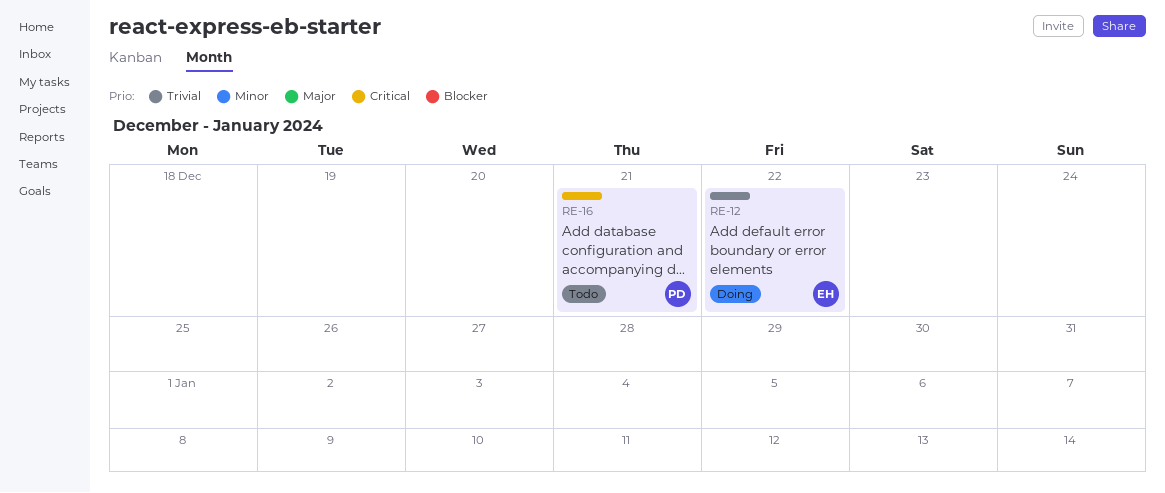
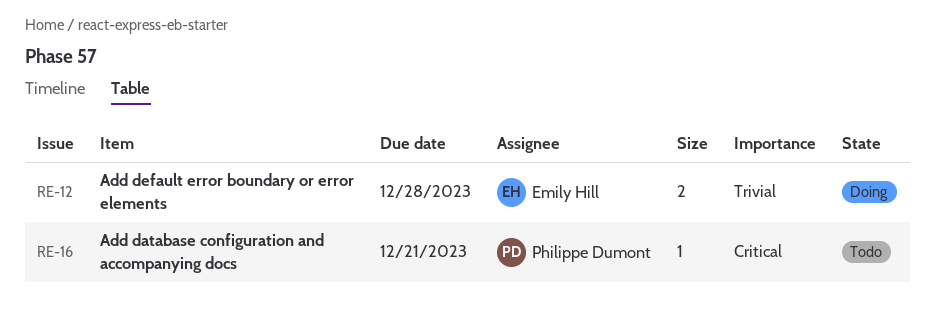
RE-12, due: Dec 22 -> Dec 28

